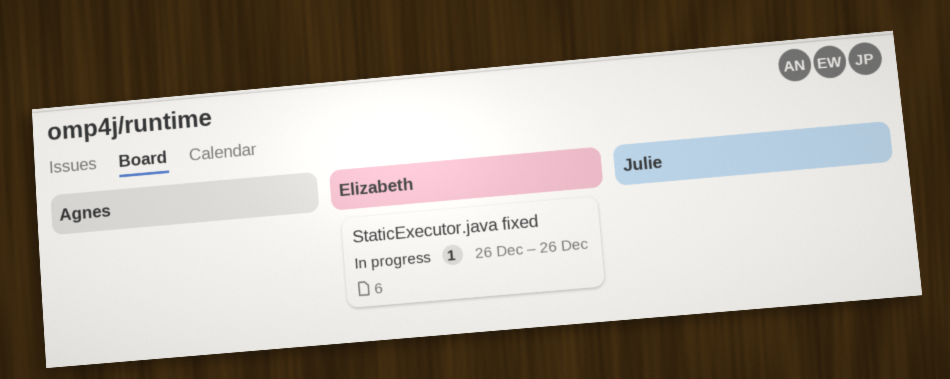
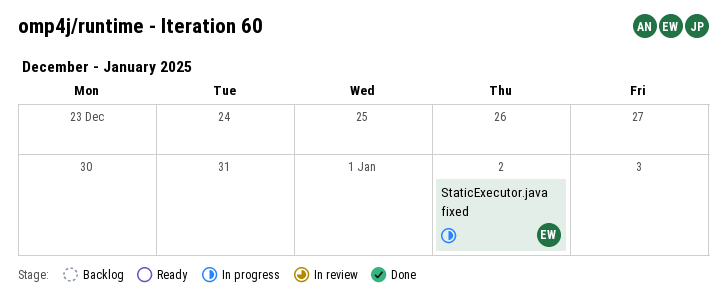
StaticExecutor.java fixed, due: Dec 26 -> Jan 2

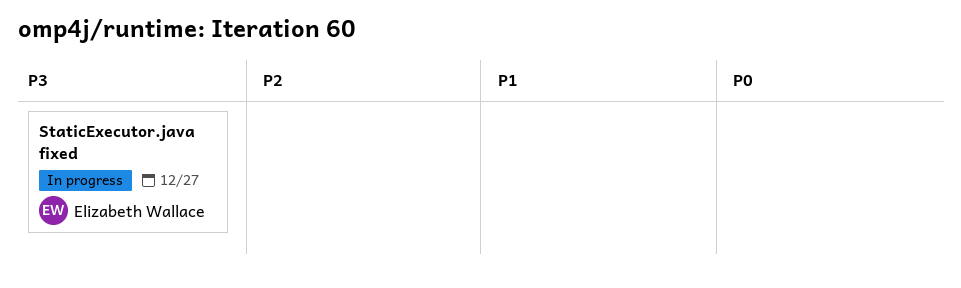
StaticExecutor.java fixed, due: Jan 2 -> Dec 27

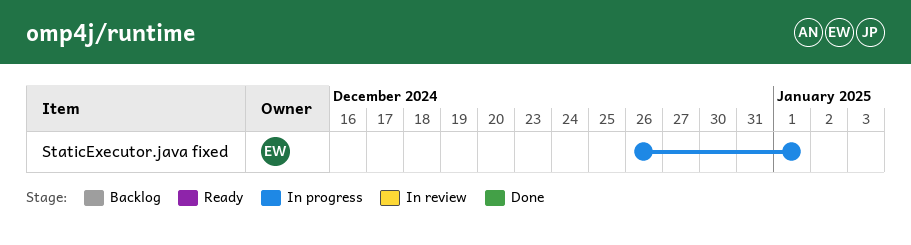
StaticExecutor.java fixed, due: Dec 27 -> Jan 1

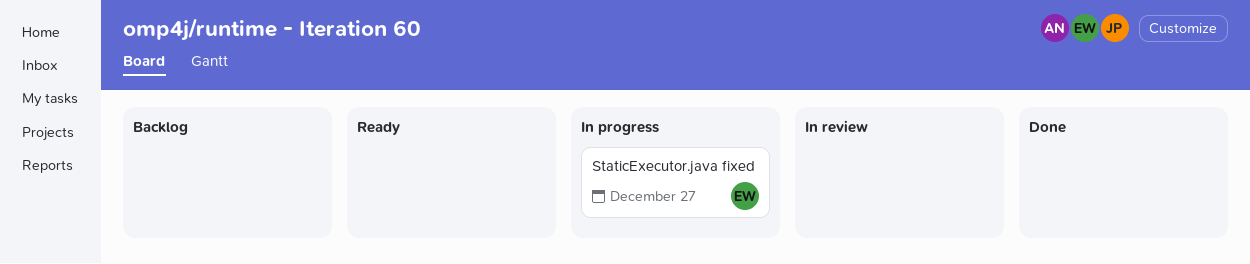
StaticExecutor.java fixed, due: Jan 1 -> Dec 27

